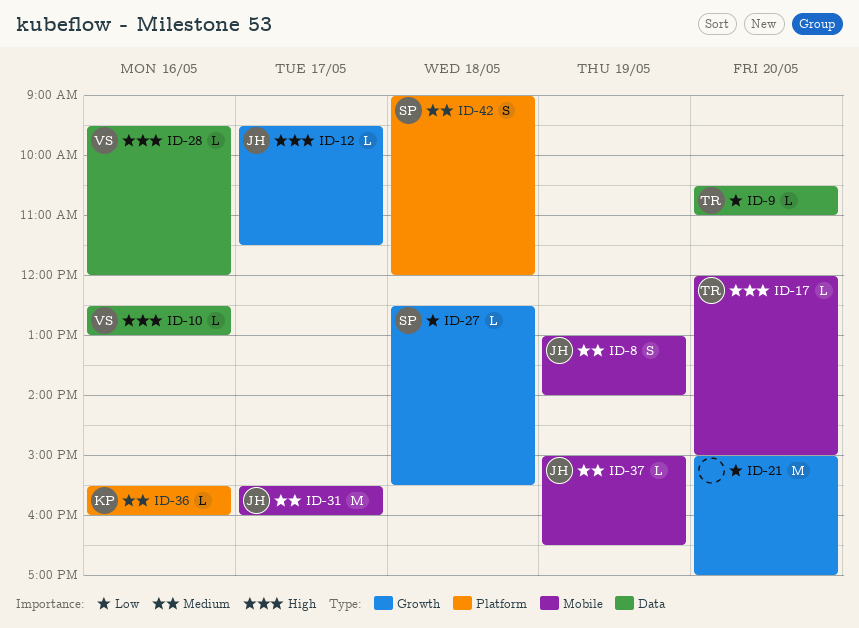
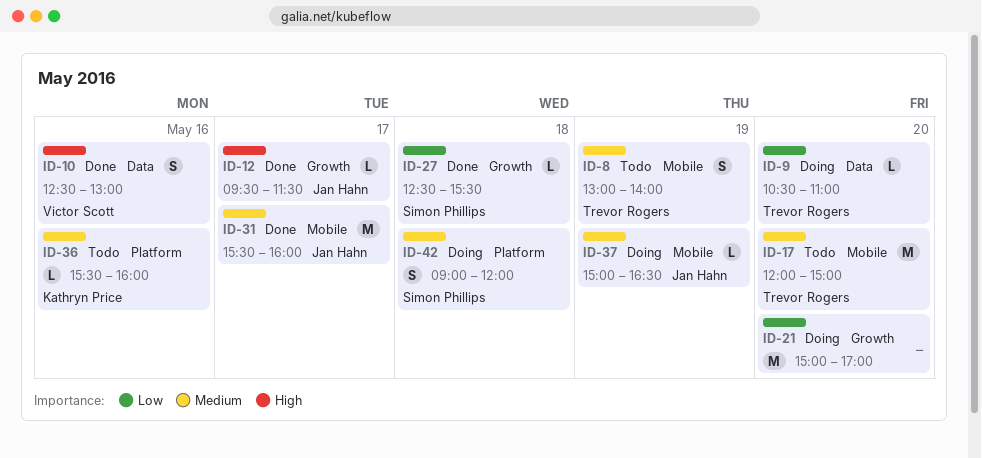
ID-8, owner: Jan Hahn -> Trevor Rogers
ID-10, estimate: L -> S
ID-17, priority: High -> Medium
ID-17, estimate: L -> M
ID-28: present -> none

